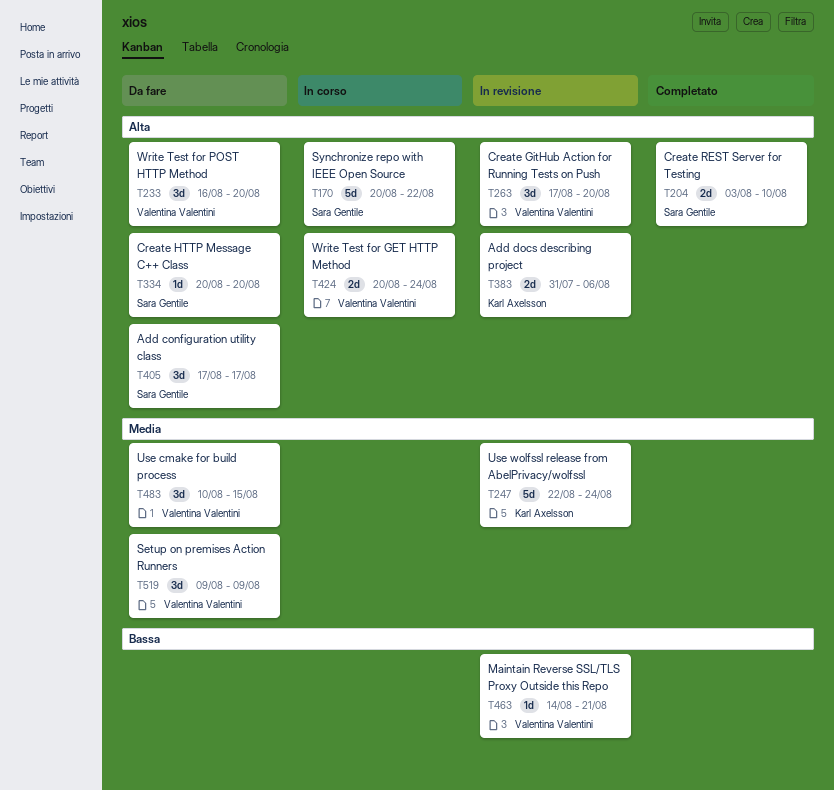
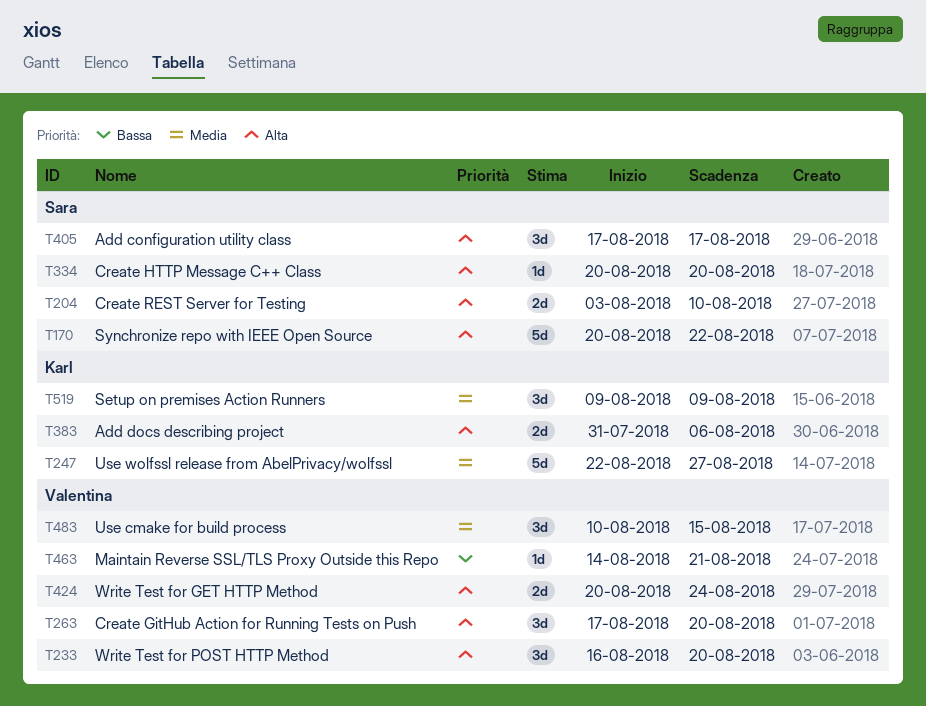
T247, due: Aug 24 -> Aug 27
T519, owner: Valentina Valentini -> Karl Axelsson

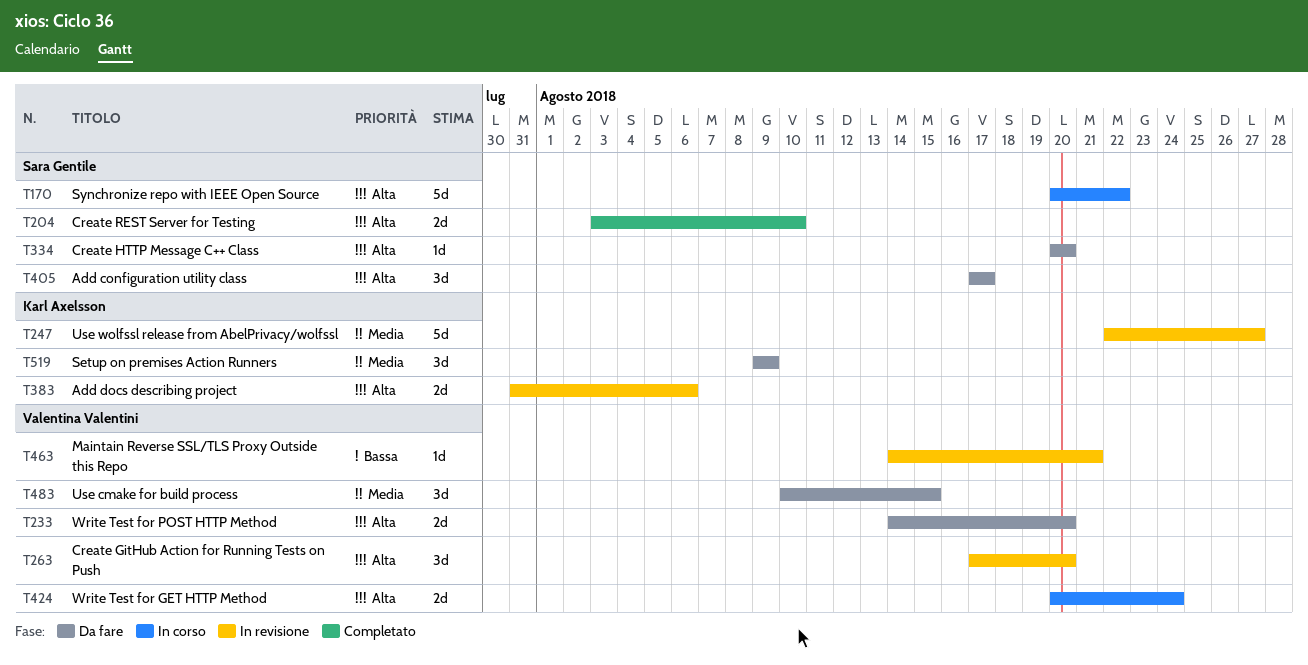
T233, estimate: 3d -> 2d
T233, start: Aug 16 -> Aug 14

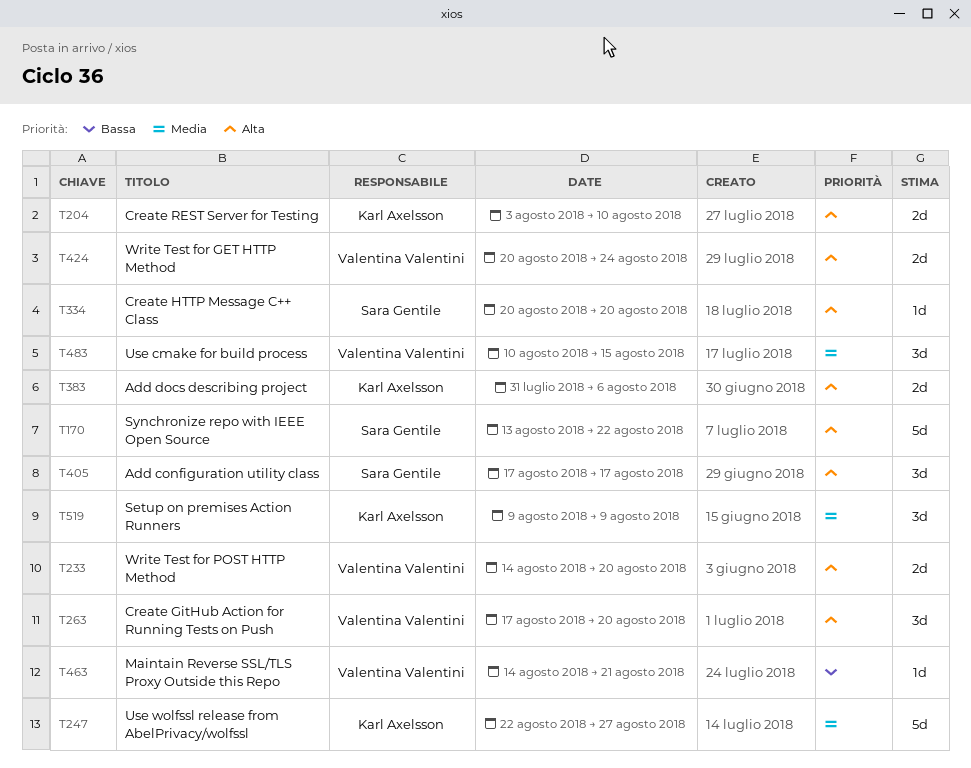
T170, start: Aug 20 -> Aug 13
T204, owner: Sara Gentile -> Karl Axelsson

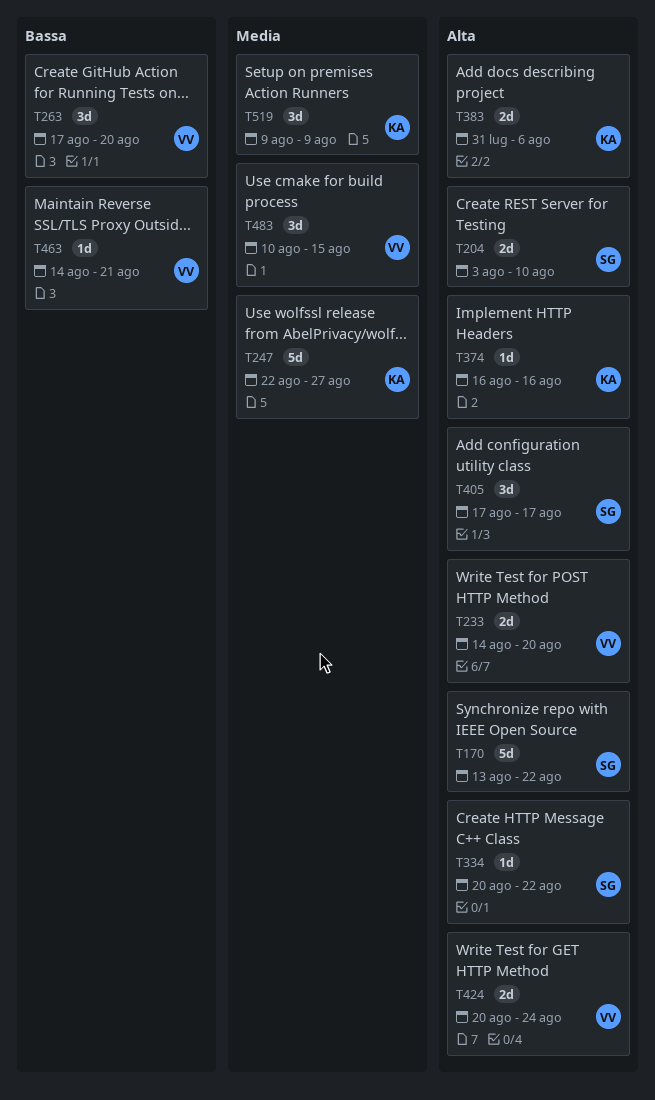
T204, owner: Karl Axelsson -> Sara Gentile
T263, priority: Alta -> Bassa
T334, due: Aug 20 -> Aug 22
T374: none -> present

